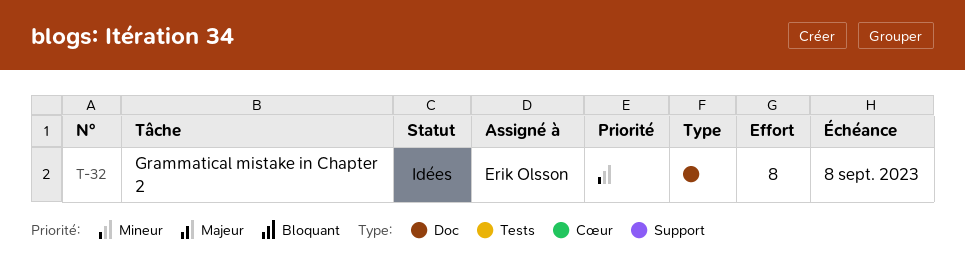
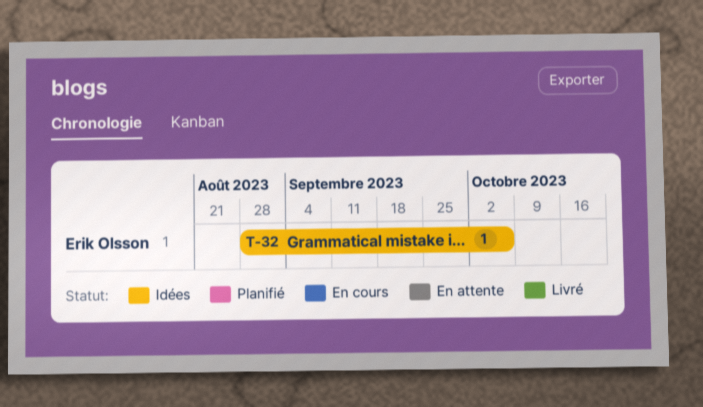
T-32, estimate: 8 -> 1
T-32, due: Sep 8 -> Oct 6

